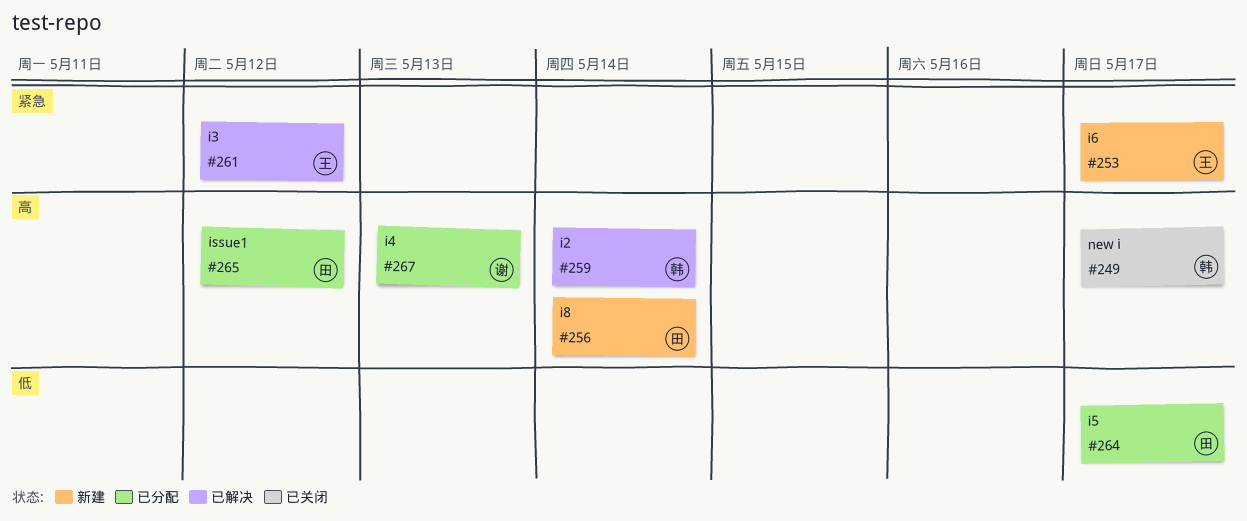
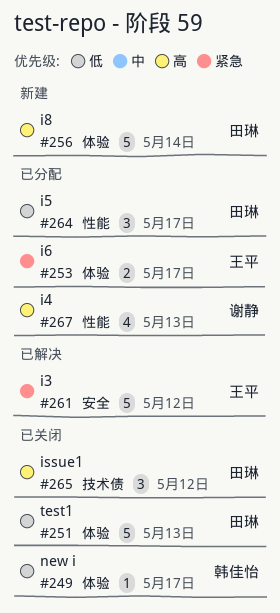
#249, priority: 高 -> 低
#251: none -> present
#253, status: 新建 -> 已分配
#259: present -> none
#265, status: 已分配 -> 已关闭

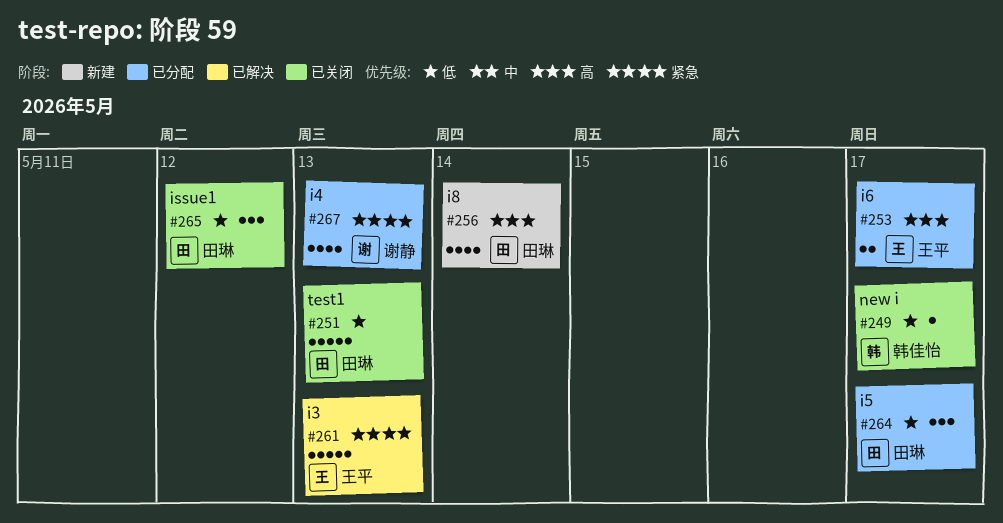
#253, priority: 紧急 -> 高
#256, estimate: 5 -> 4
#261, due: May 12 -> May 13
#265, priority: 高 -> 低
#267, priority: 高 -> 紧急

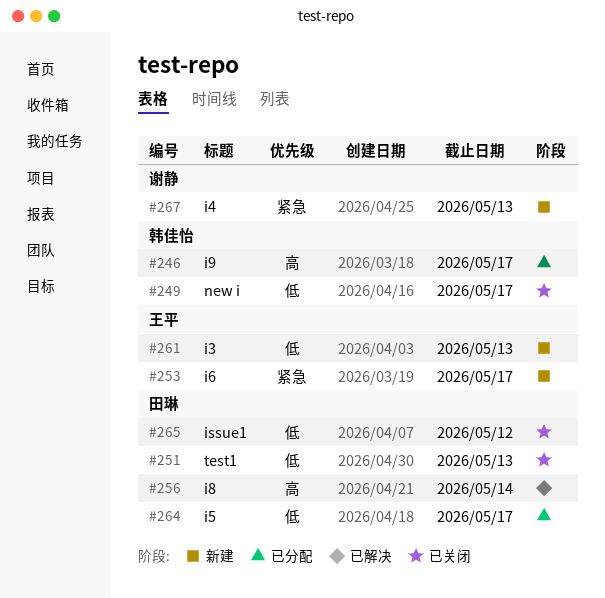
#246: none -> present
#253, status: 已分配 -> 新建
#253, priority: 高 -> 紧急
#256, status: 新建 -> 已解决
#261, status: 已解决 -> 新建
#261, priority: 紧急 -> 低
#267, status: 已分配 -> 新建

